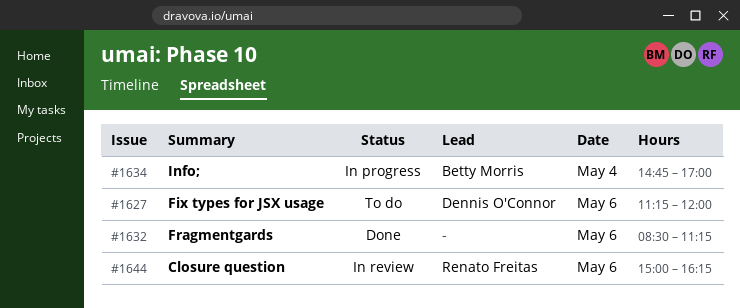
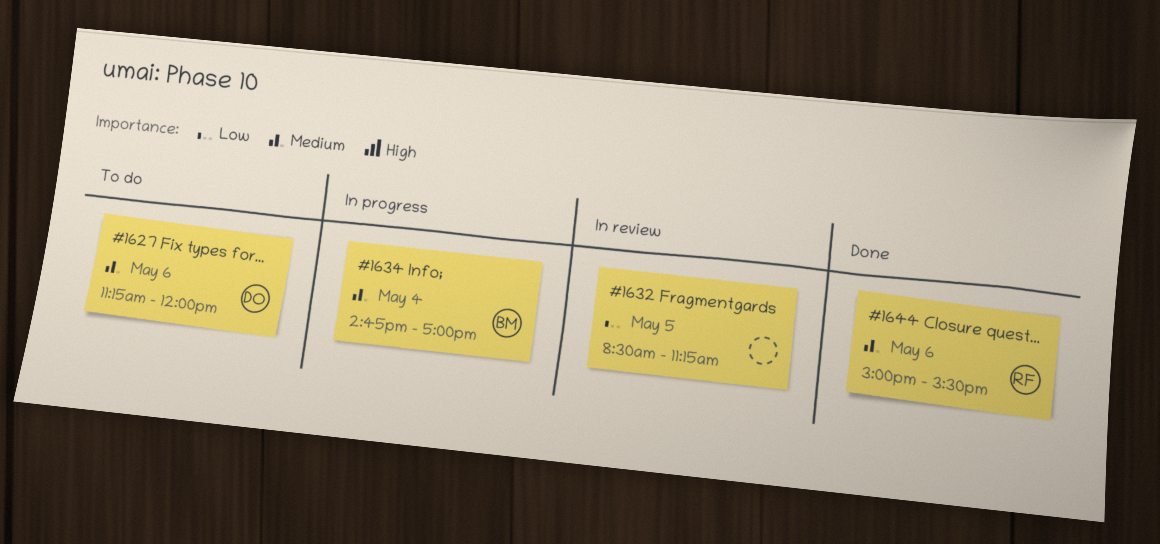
#1632, status: Done -> In review
#1632, day: May 6 -> May 5
#1644, status: In review -> Done
#1644, ends: 16:15 -> 15:30

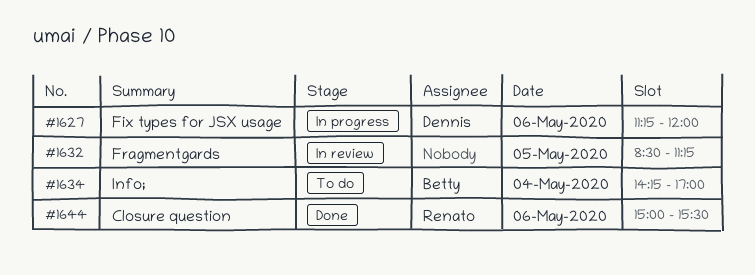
#1627, status: To do -> In progress
#1634, status: In progress -> To do
#1634, begins: 14:45 -> 14:15

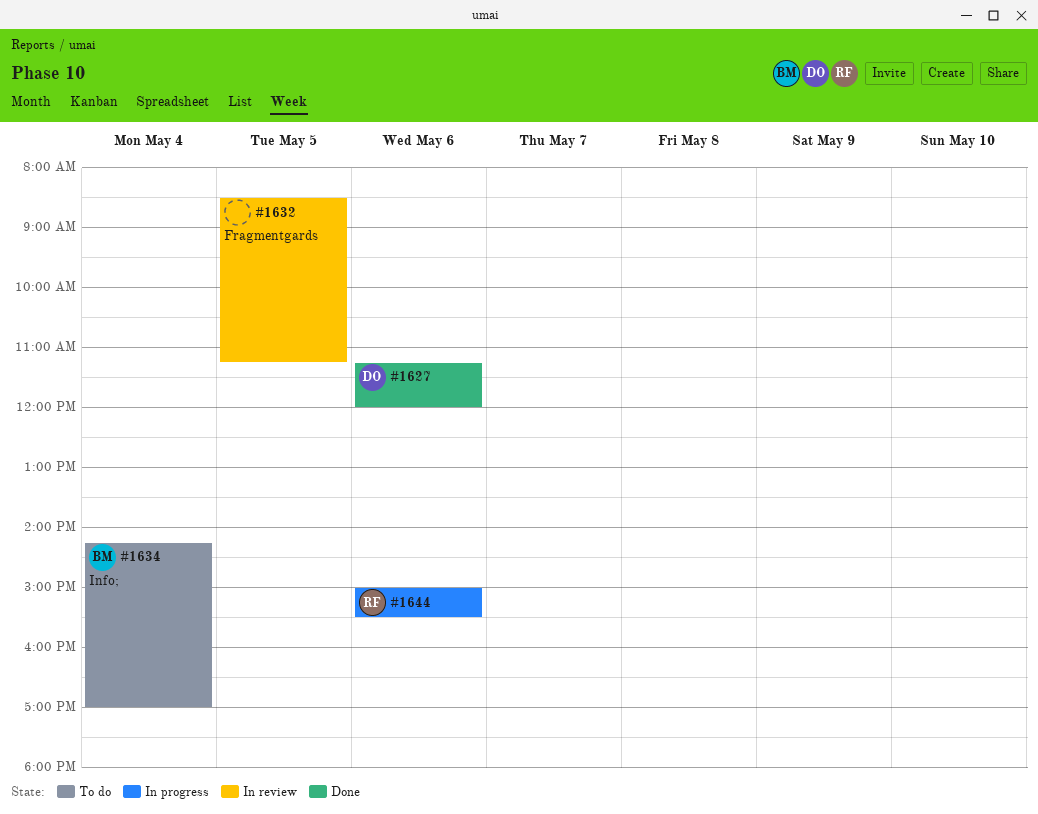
#1627, status: In progress -> Done
#1644, status: Done -> In progress

